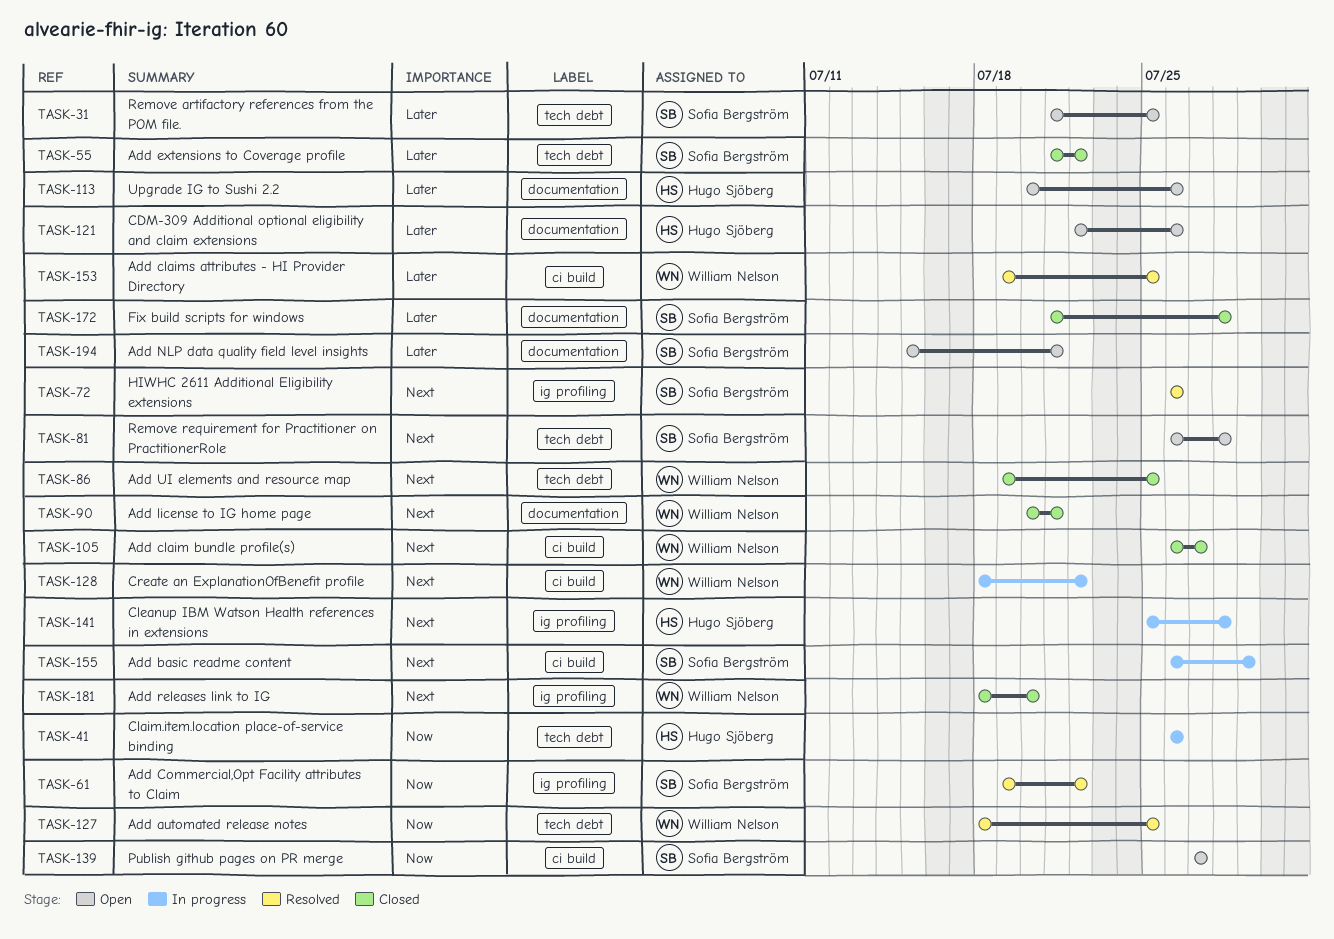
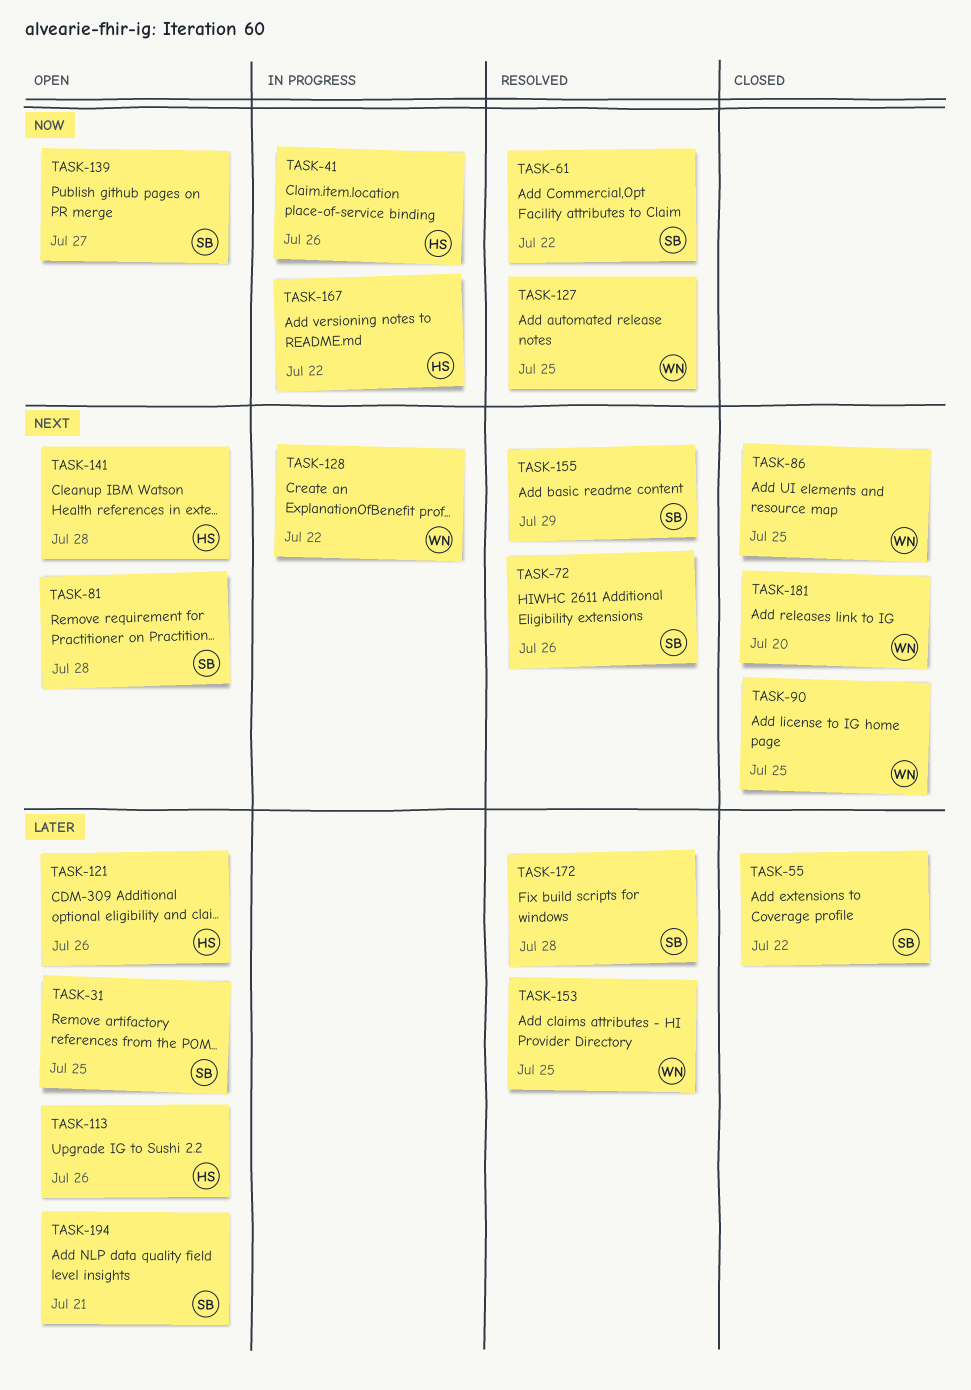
TASK-90, due: Jul 21 -> Jul 25
TASK-105: present -> none
TASK-141, status: In progress -> Open
TASK-155, status: In progress -> Resolved
TASK-167: none -> present
TASK-172, status: Closed -> Resolved

